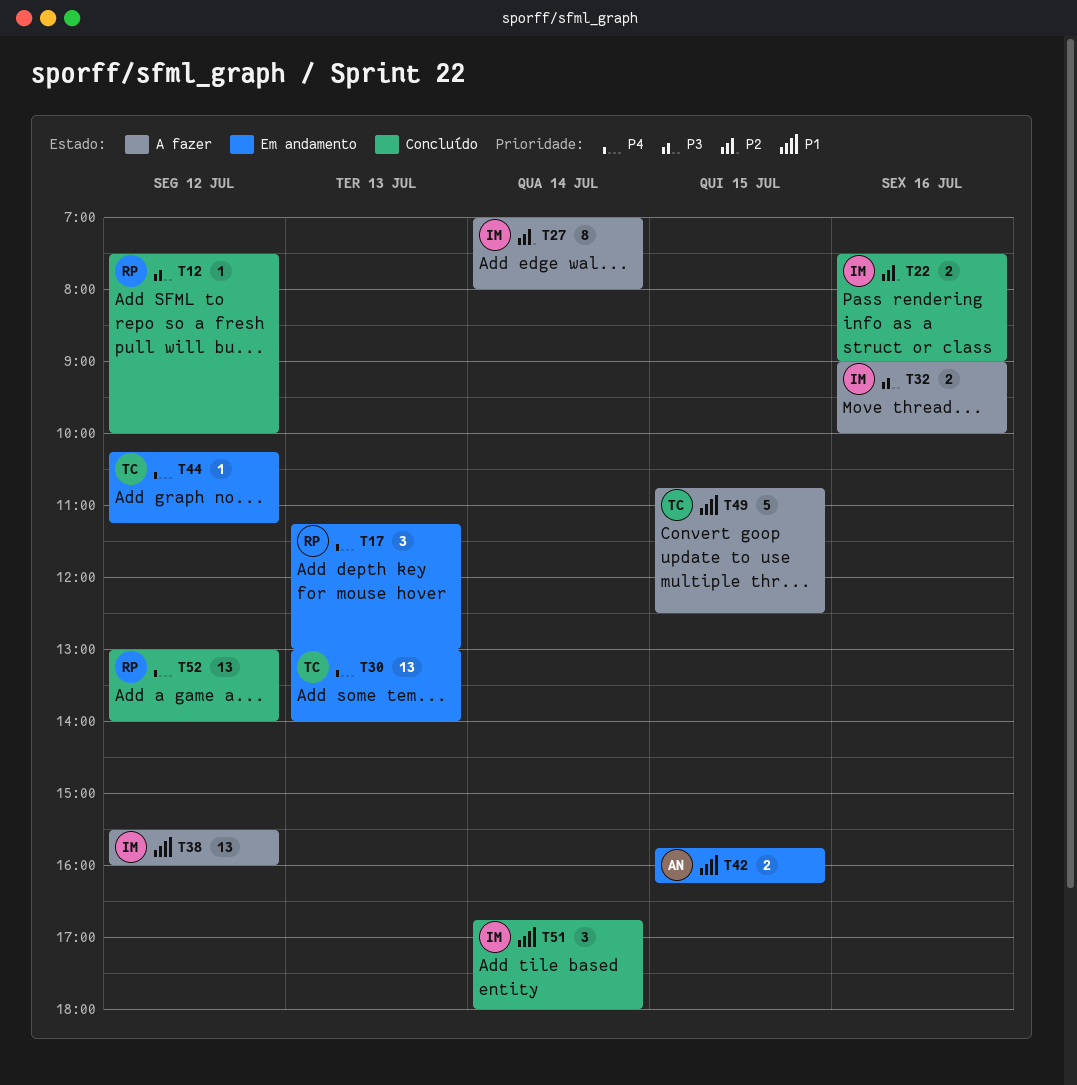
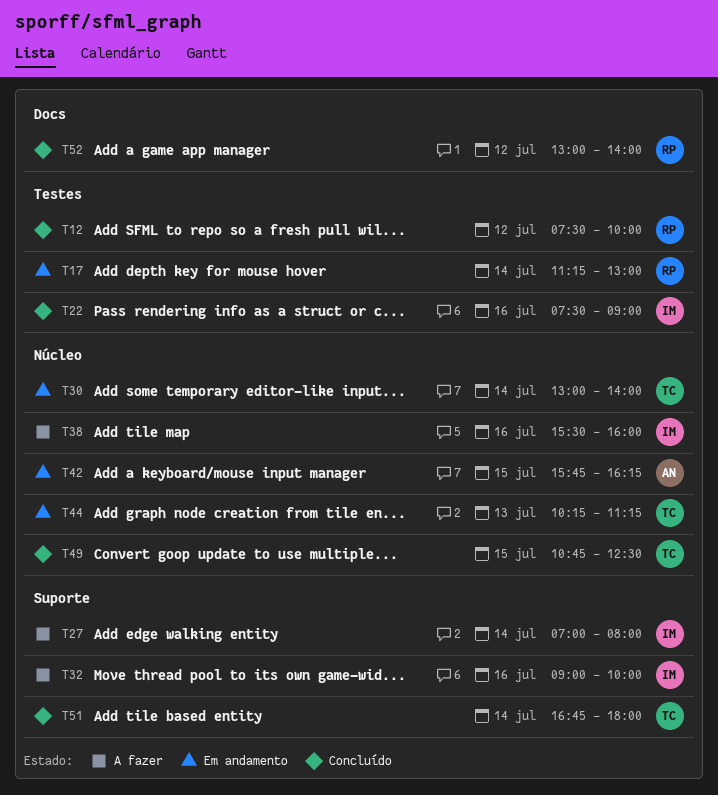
T17, day: Jul 13 -> Jul 14
T30, day: Jul 13 -> Jul 14
T38, day: Jul 12 -> Jul 16
T44, day: Jul 12 -> Jul 13
T49, status: A fazer -> Concluído
T51, owner: IM -> TC

